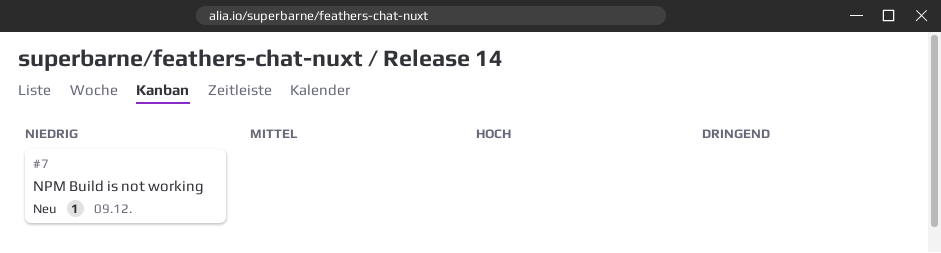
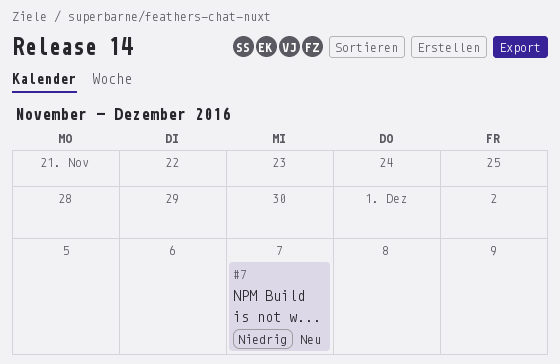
#7, due: Dec 9 -> Dec 7

